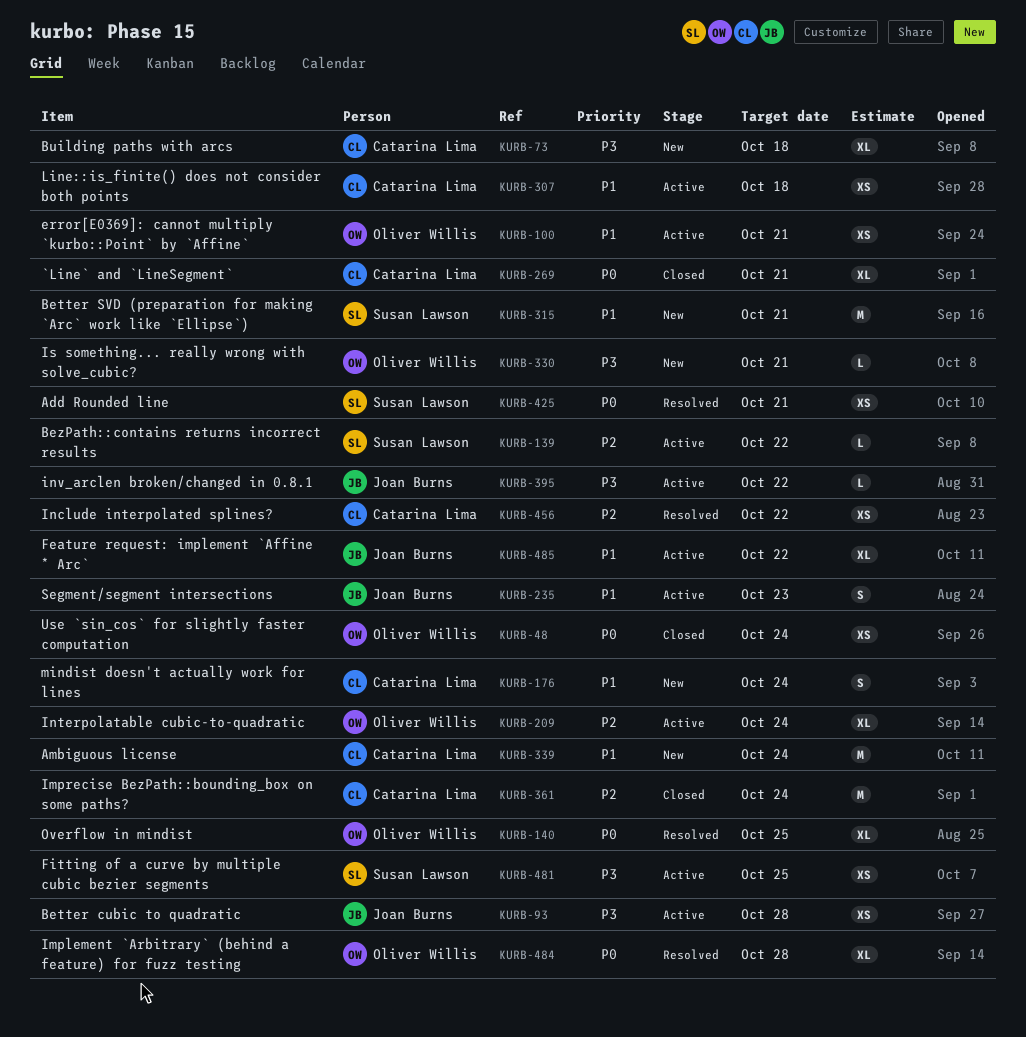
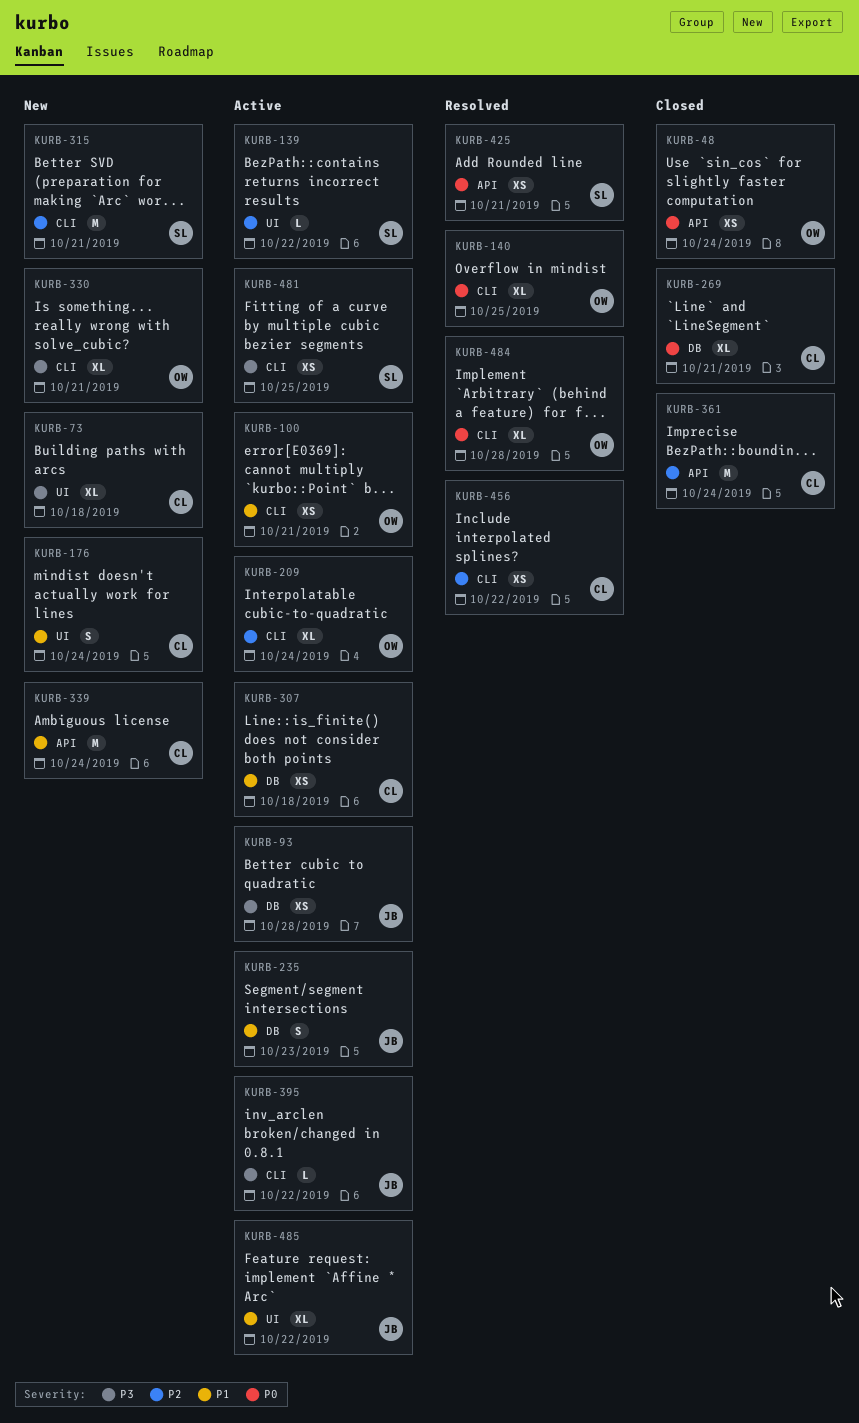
KURB-315, priority: P1 -> P2
KURB-330, estimate: L -> XL

